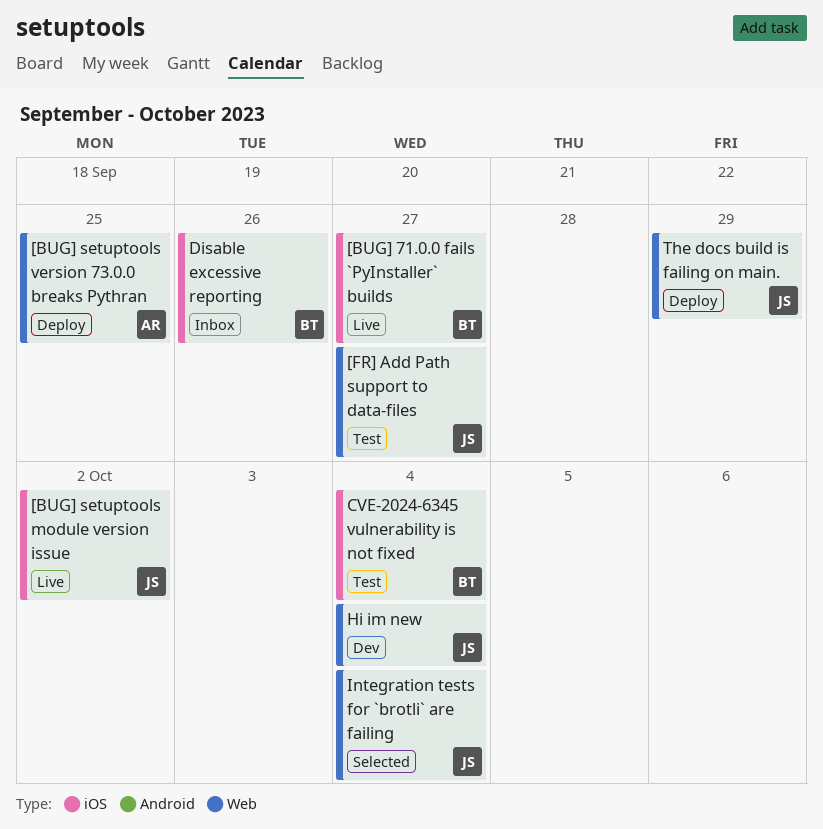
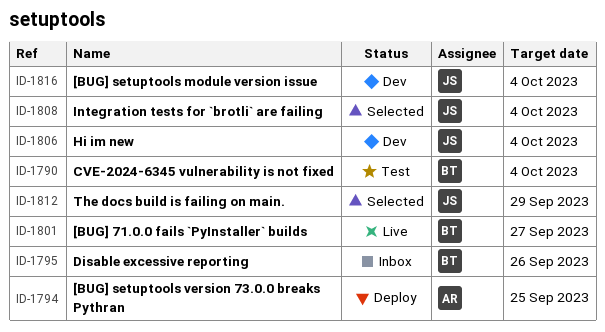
[BUG] setuptools module version issue, status: Live -> Dev
[BUG] setuptools module version issue, due: Oct 2 -> Oct 4
[FR] Add Path support to data-files: present -> none
The docs build is failing on main., status: Deploy -> Selected

